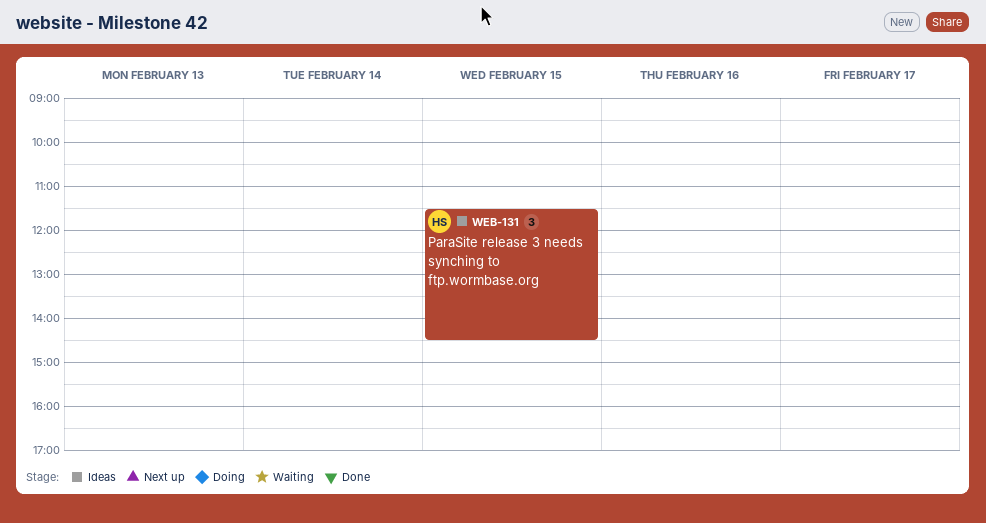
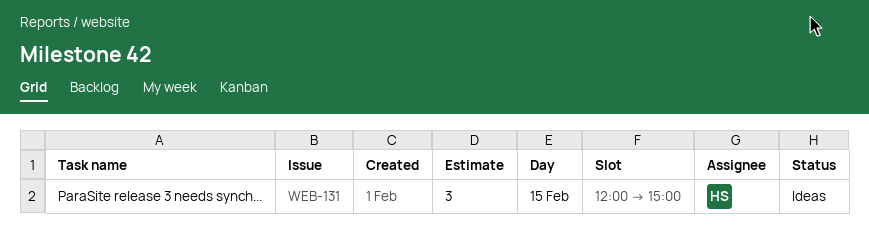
WEB-131, begins: 11:30 -> 12:00
WEB-131, ends: 14:30 -> 15:00

